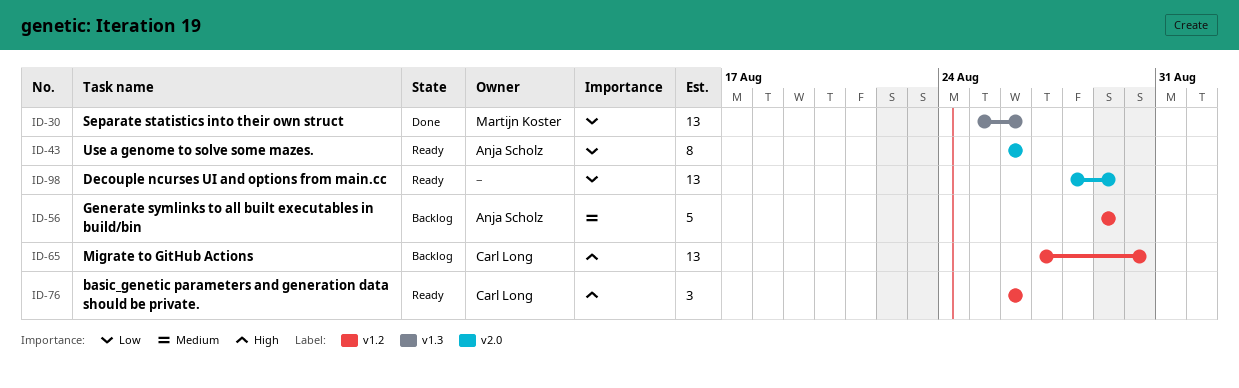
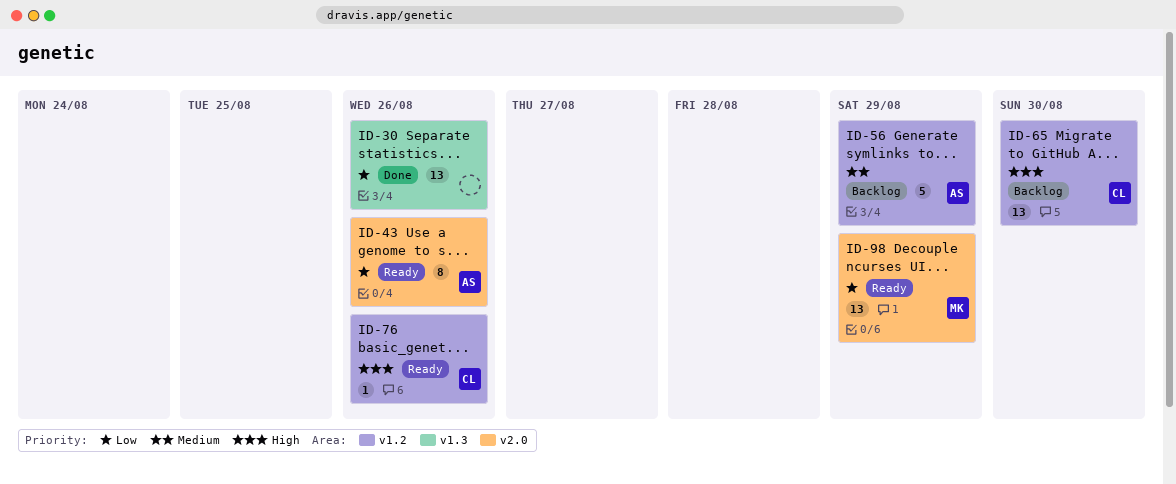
ID-30, owner: Martijn Koster -> none
ID-76, estimate: 3 -> 1
ID-98, owner: none -> Martijn Koster

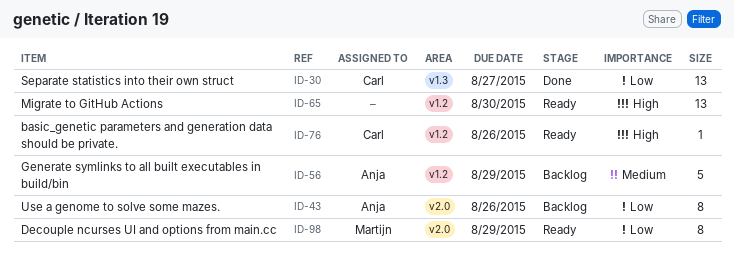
ID-30, owner: none -> Carl
ID-30, due: Aug 26 -> Aug 27
ID-43, status: Ready -> Backlog
ID-65, status: Backlog -> Ready
ID-65, owner: Carl -> none
ID-98, estimate: 13 -> 8

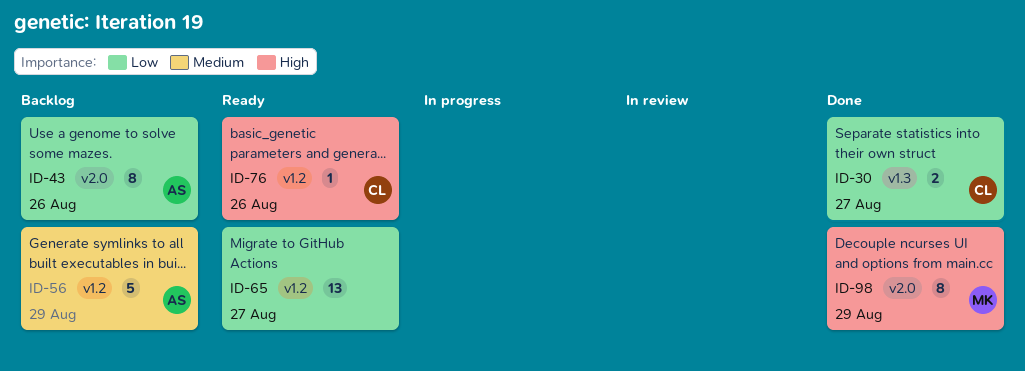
ID-30, estimate: 13 -> 2
ID-65, priority: High -> Low
ID-65, due: Aug 30 -> Aug 27
ID-98, status: Ready -> Done
ID-98, priority: Low -> High

